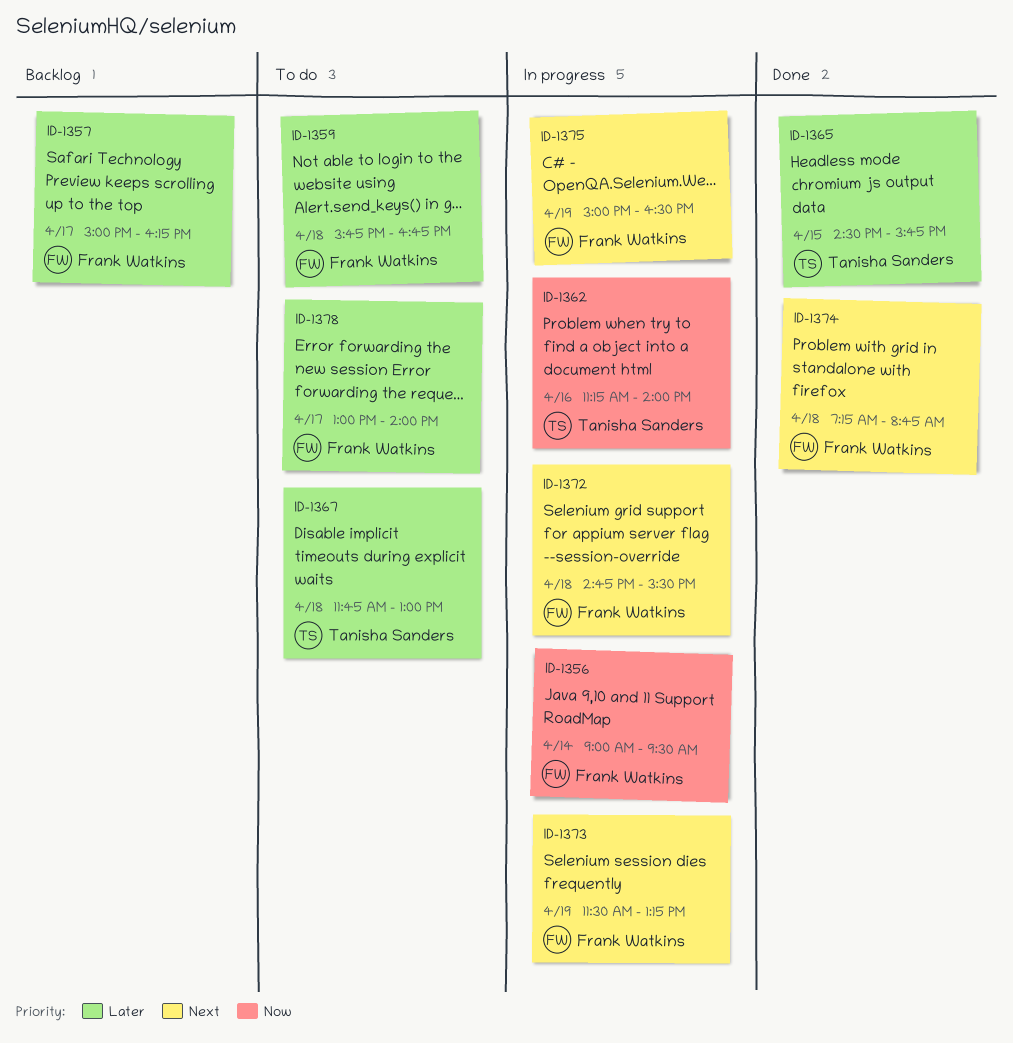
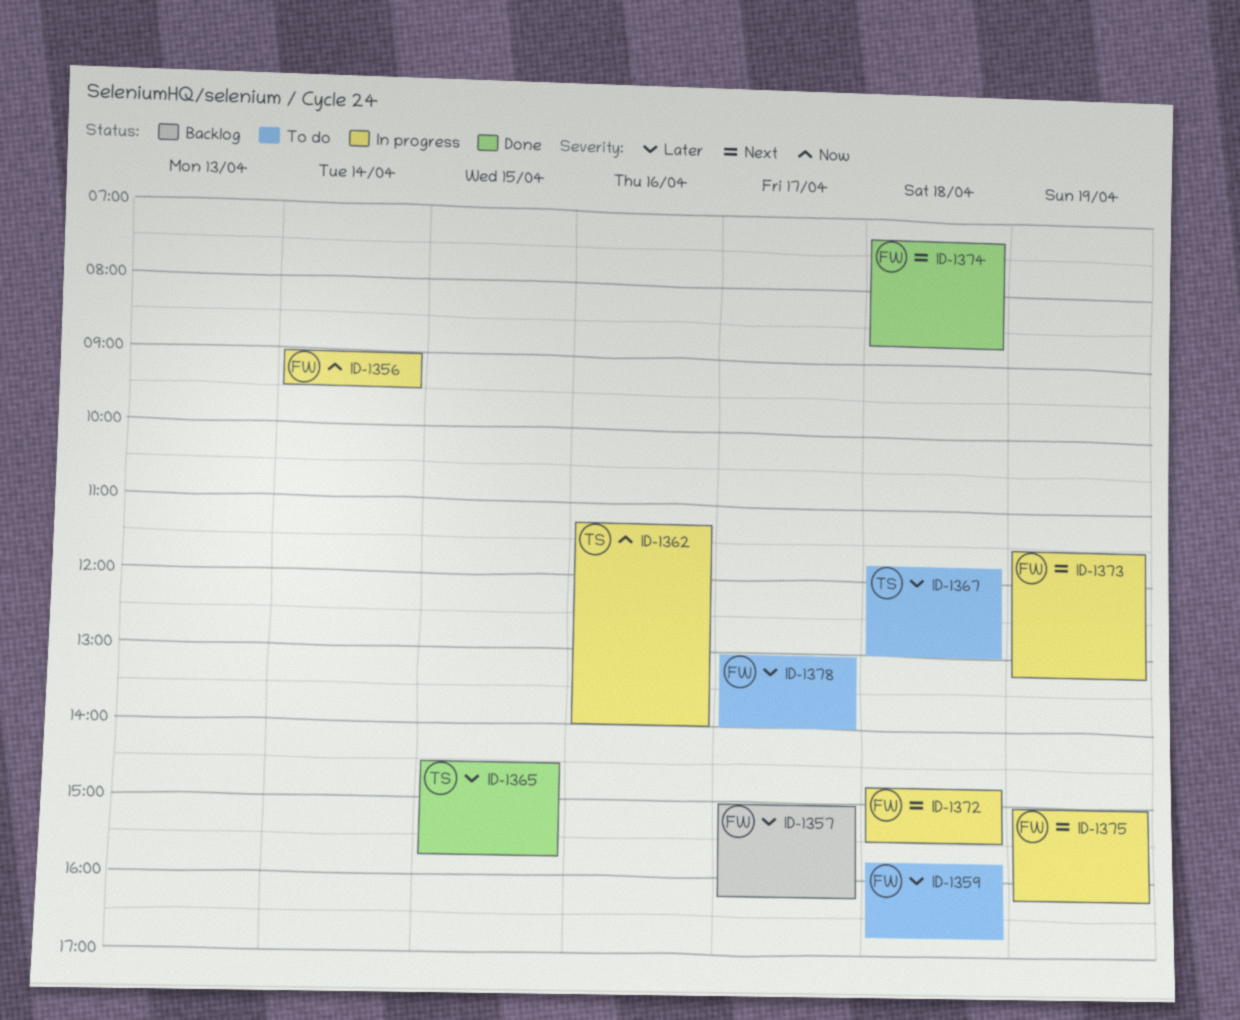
ID-1375, ends: 16:30 -> 16:15

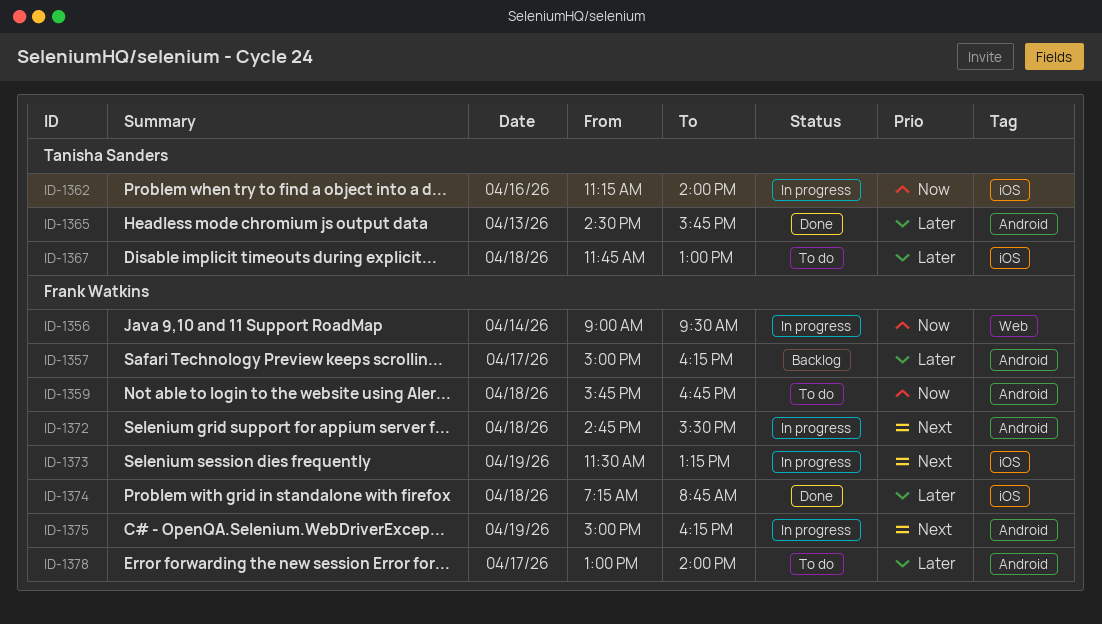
ID-1359, priority: Later -> Now
ID-1365, day: Apr 15 -> Apr 13
ID-1374, priority: Next -> Later

